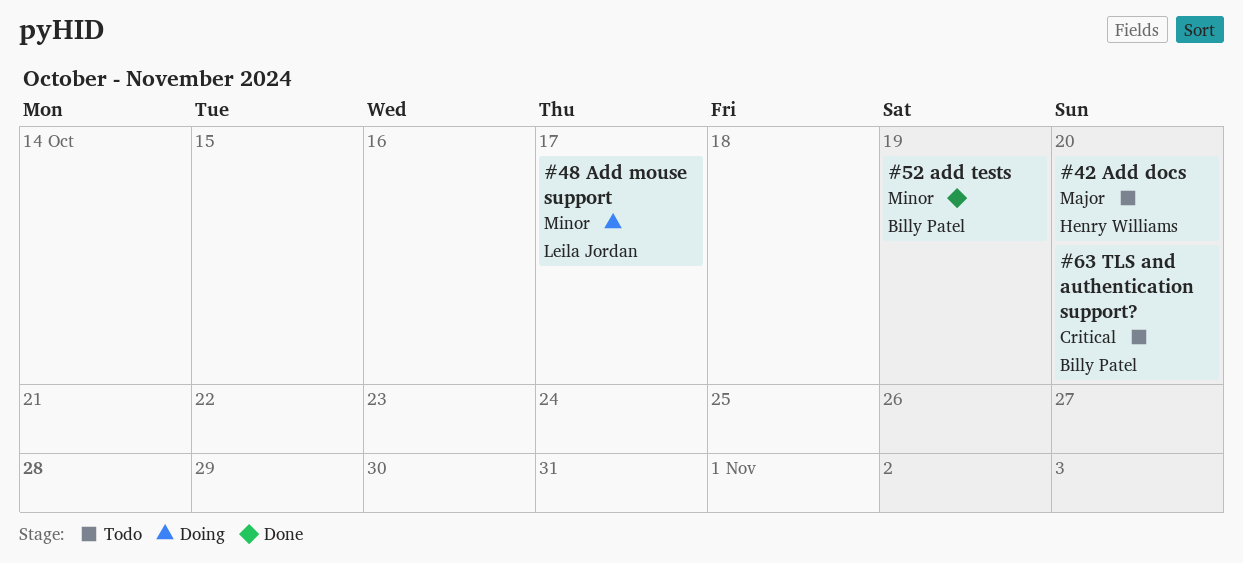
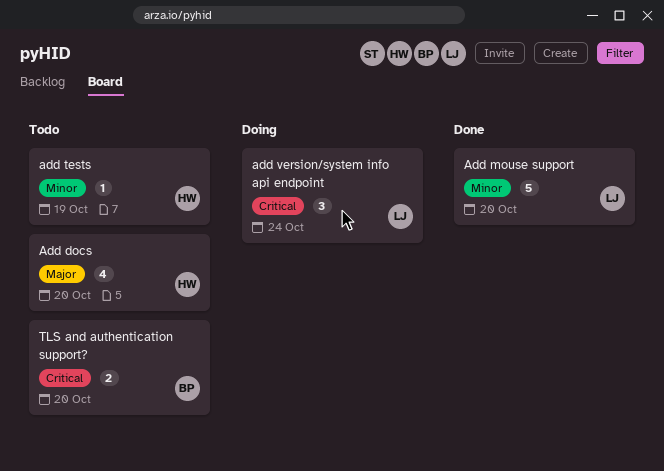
Add mouse support, status: Doing -> Done
Add mouse support, due: Oct 17 -> Oct 20
add tests, status: Done -> Todo
add tests, owner: Billy Patel -> Henry Williams
add version/system info api endpoint: none -> present

